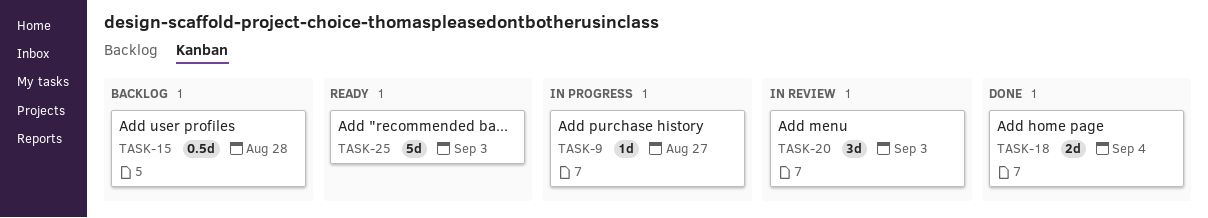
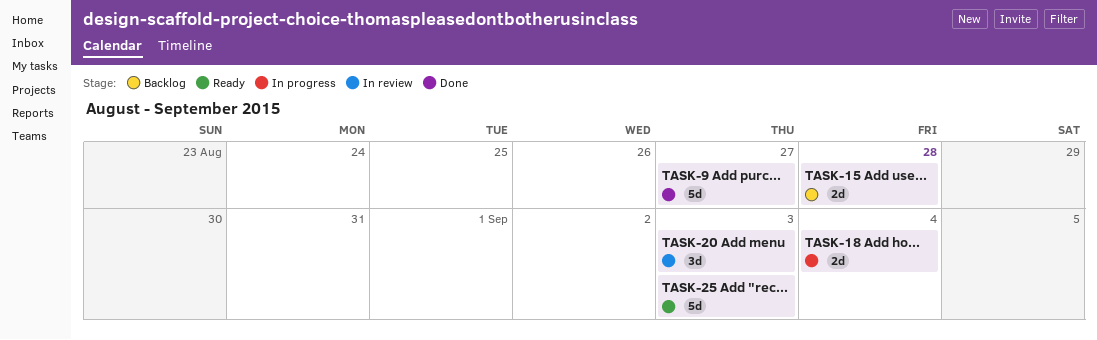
TASK-9, status: In progress -> Done
TASK-9, estimate: 1d -> 5d
TASK-15, estimate: 0.5d -> 2d
TASK-18, status: Done -> In progress

